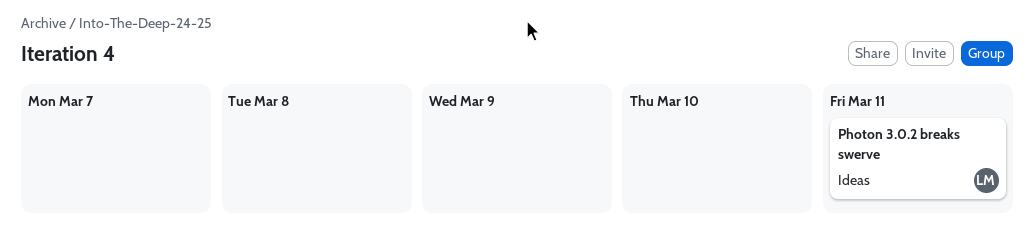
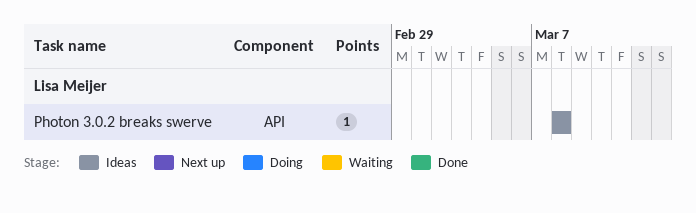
Photon 3.0.2 breaks swerve, due: Mar 11 -> Mar 8

